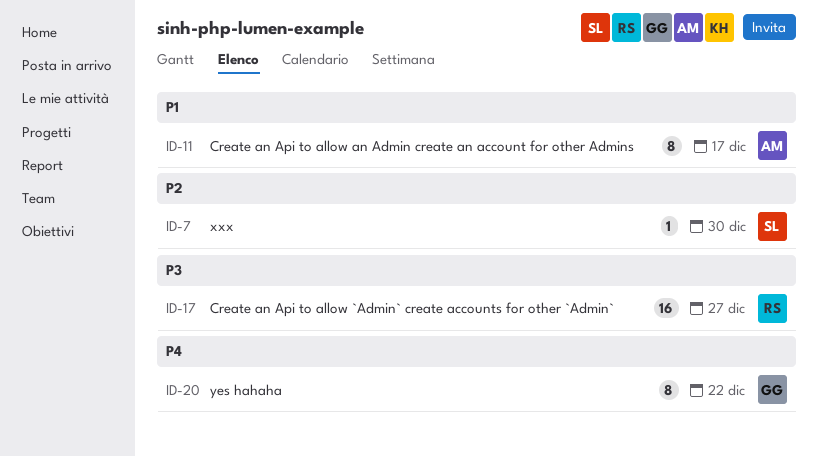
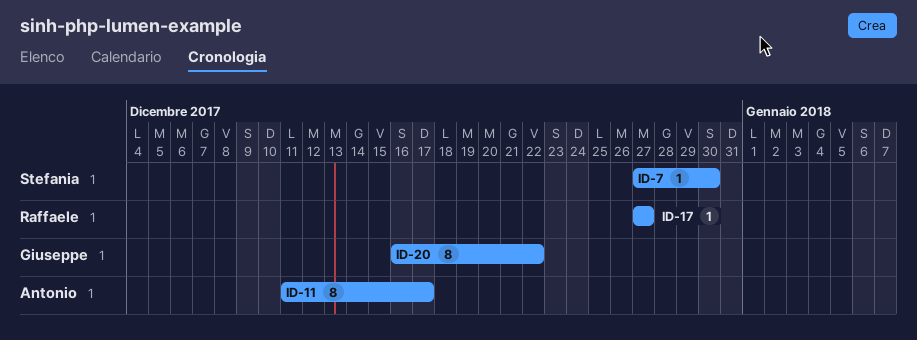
ID-17, estimate: 16 -> 1

